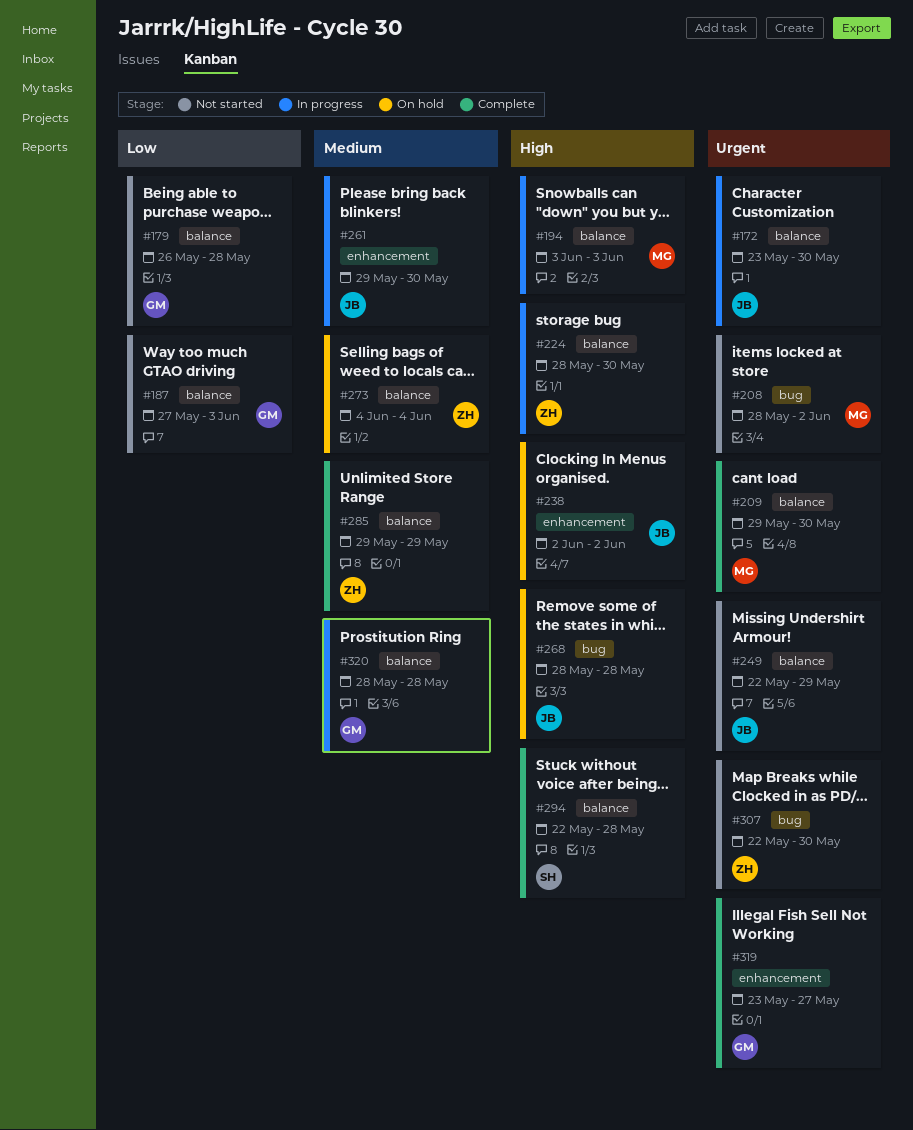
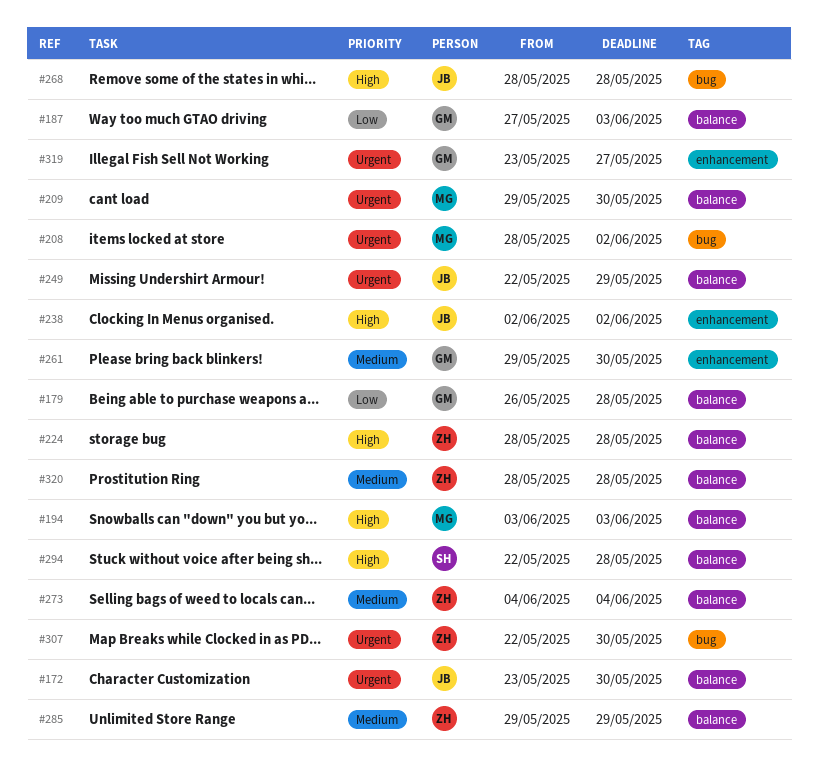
#224, due: May 30 -> May 28
#261, owner: JB -> GM
#320, owner: GM -> ZH

